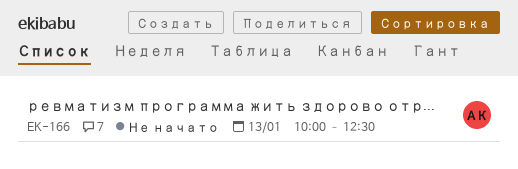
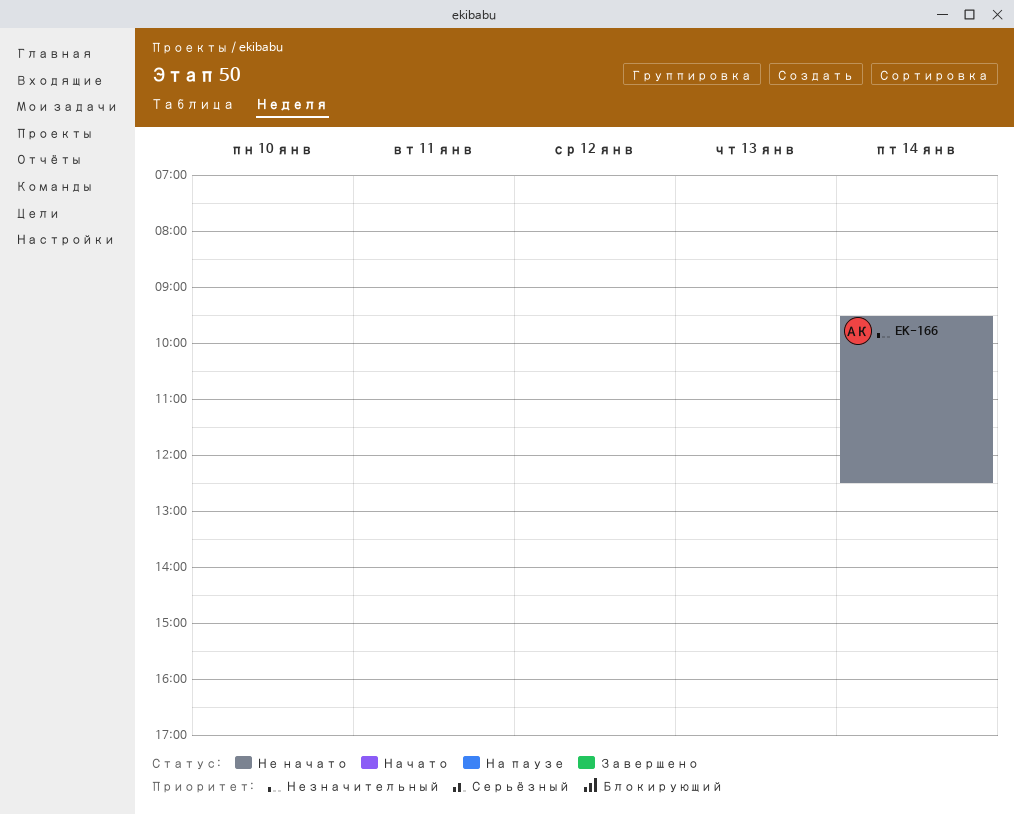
EK-166, day: Jan 13 -> Jan 14
EK-166, begins: 10:00 -> 09:30

